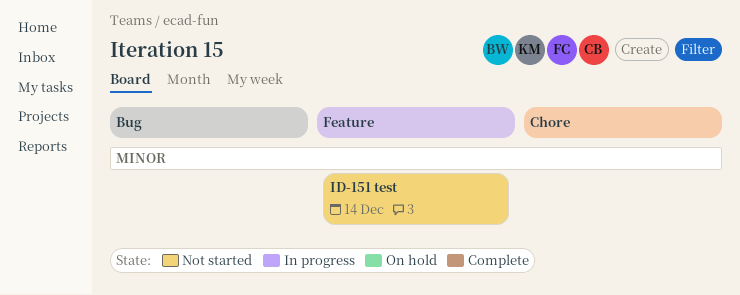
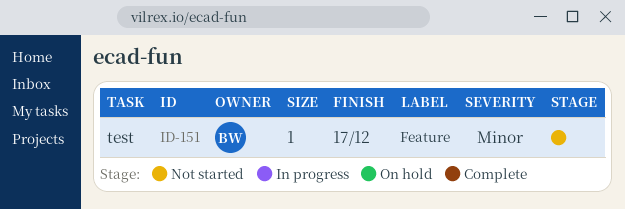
ID-151, due: Dec 14 -> Dec 17

